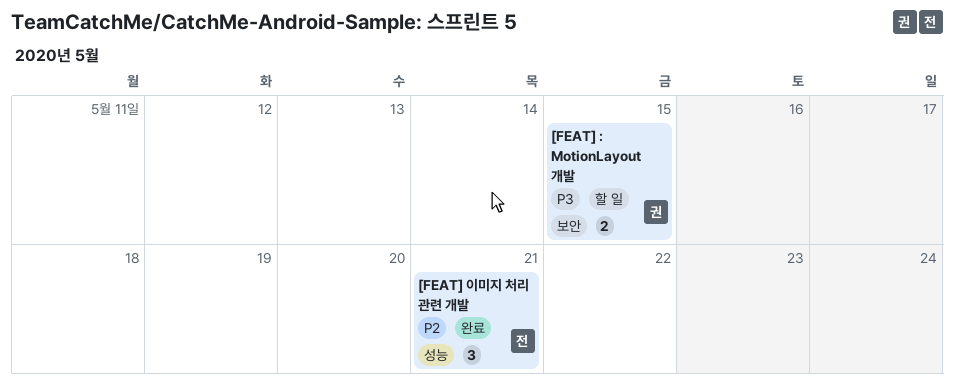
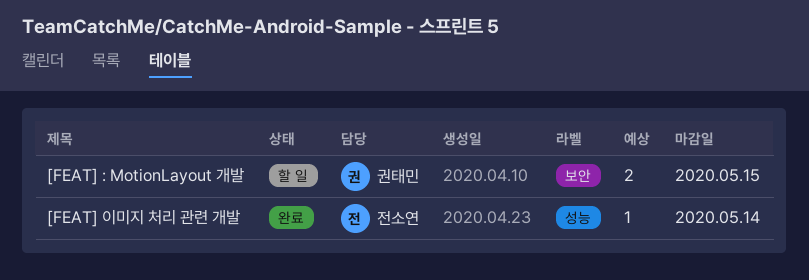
[FEAT] 이미지 처리 관련 개발, estimate: 3 -> 1
[FEAT] 이미지 처리 관련 개발, due: May 21 -> May 14

